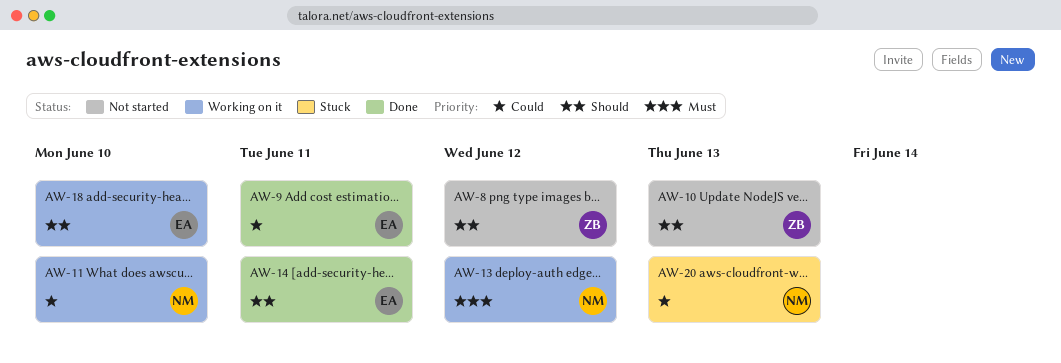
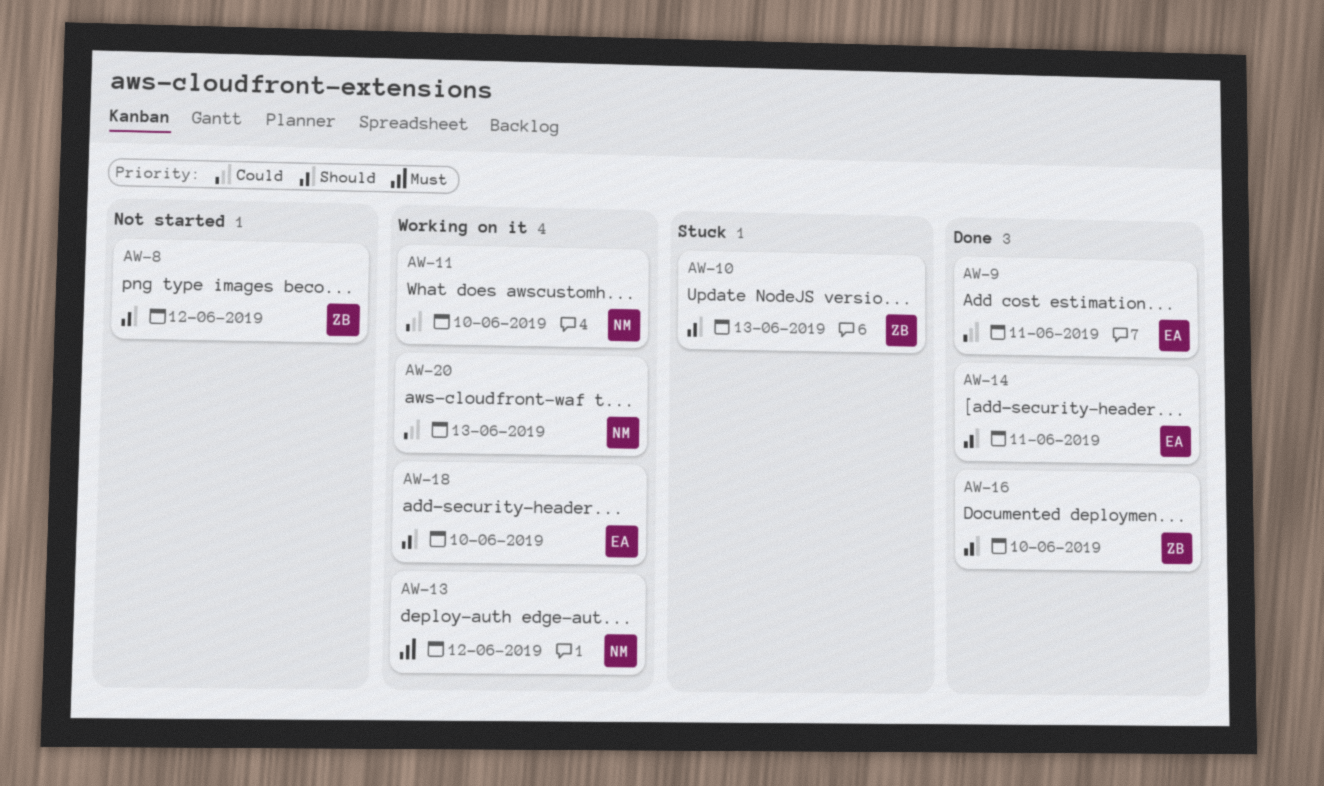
AW-10, status: Not started -> Stuck
AW-16: none -> present
AW-20, status: Stuck -> Working on it

